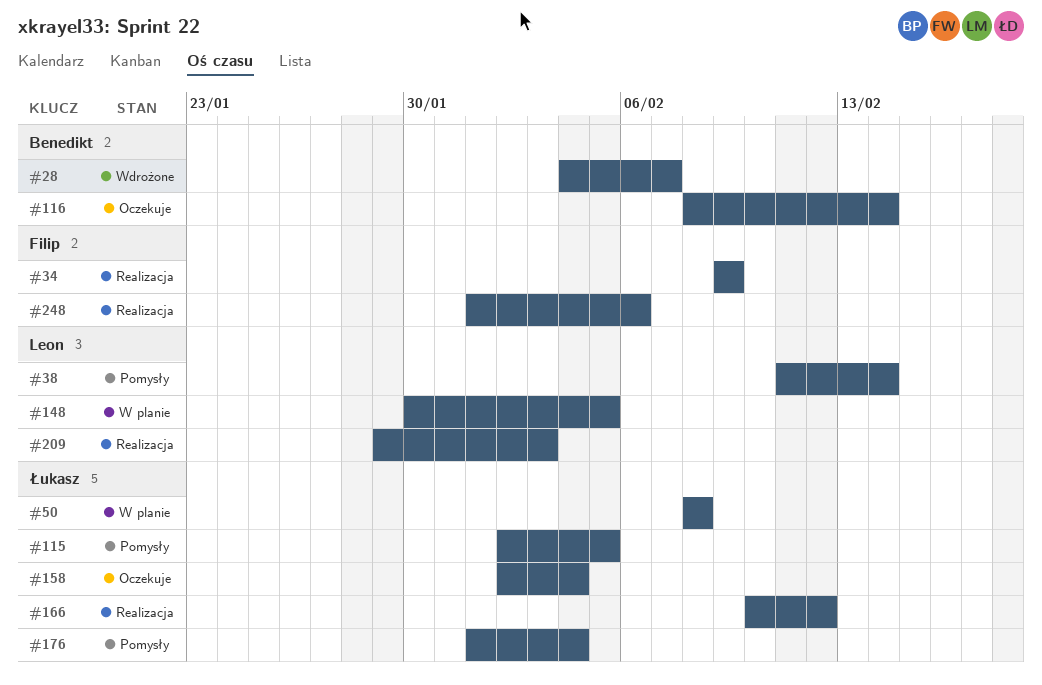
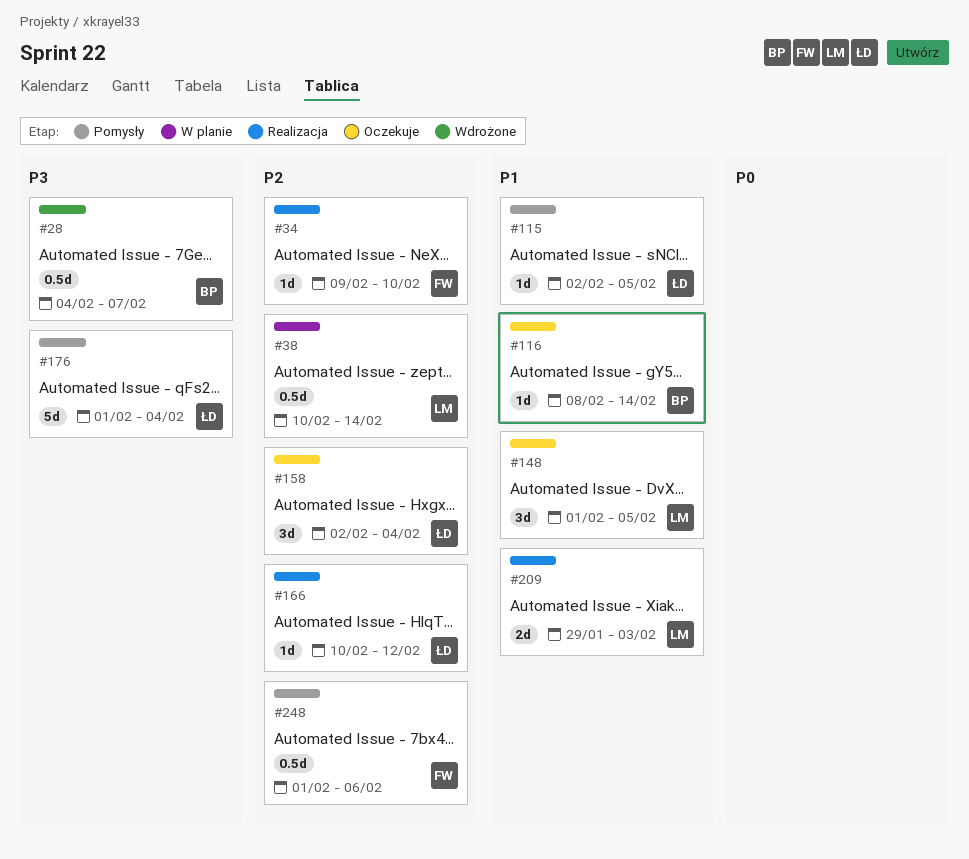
#34, due: Feb 9 -> Feb 10
#38, status: Pomysły -> W planie
#38, start: Feb 11 -> Feb 10
#50: present -> none
#148, status: W planie -> Oczekuje
#148, start: Jan 30 -> Feb 1
#248, status: Realizacja -> Pomysły

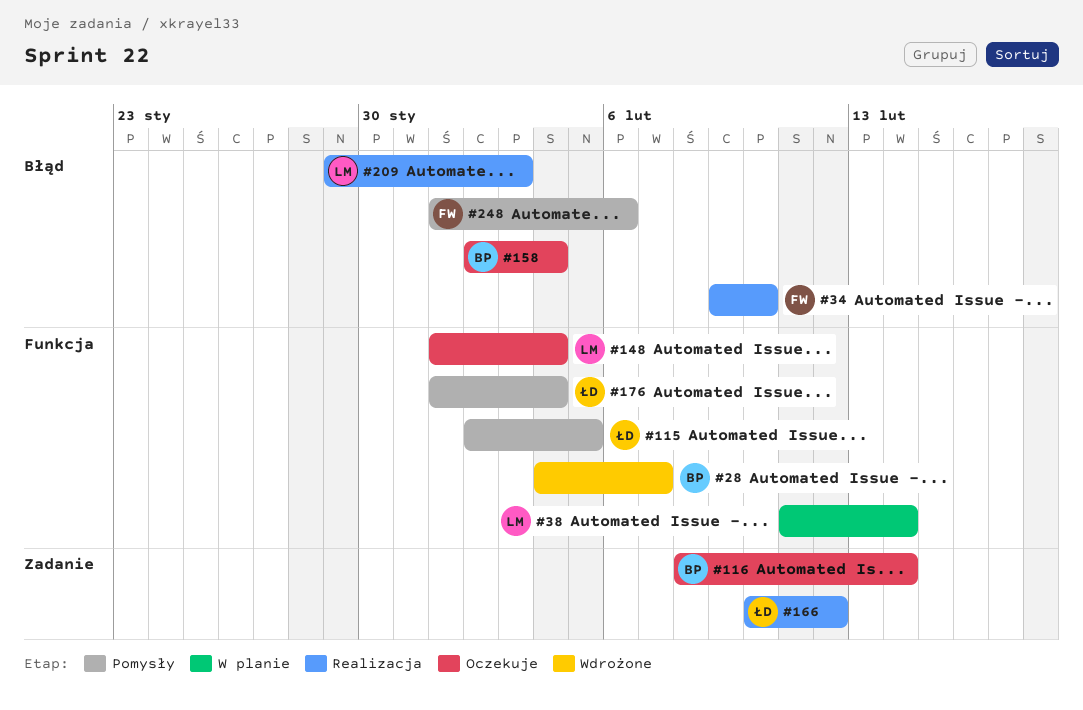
#38, start: Feb 10 -> Feb 11
#148, due: Feb 5 -> Feb 4
#158, owner: ŁD -> BP

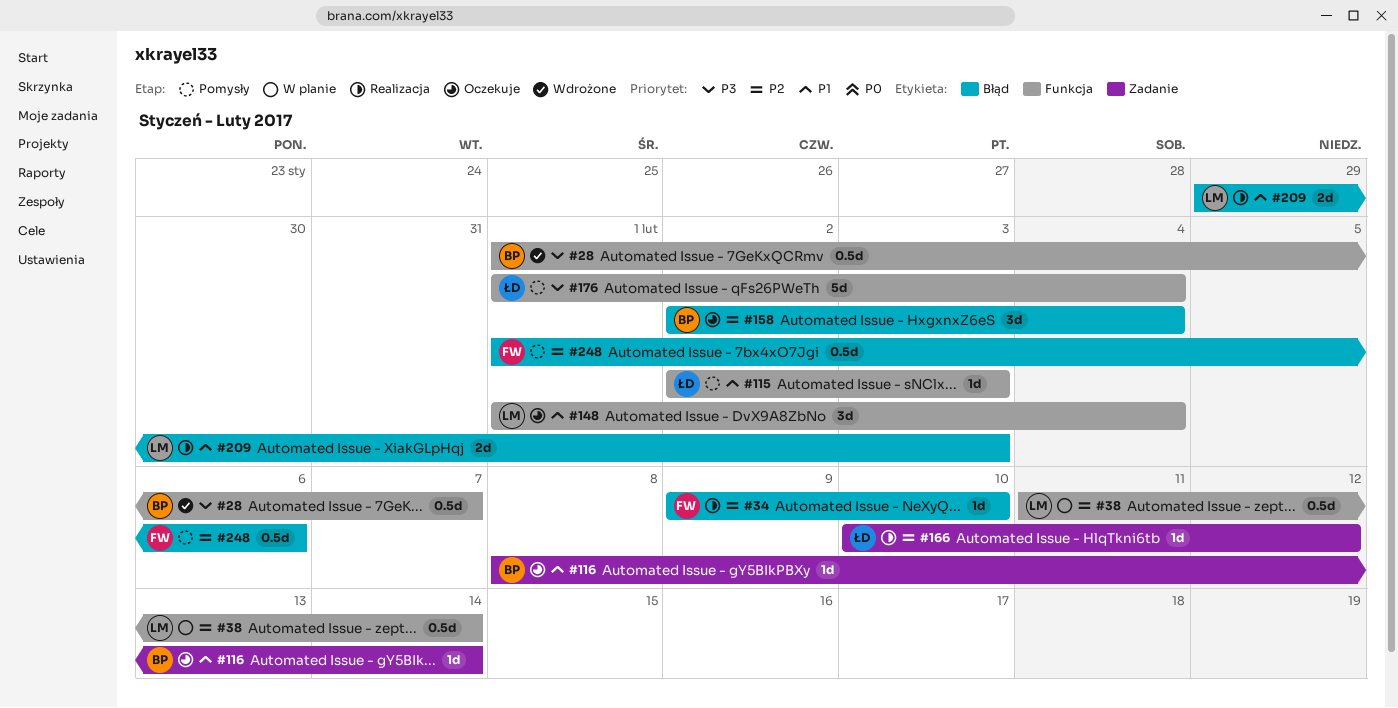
#28, start: Feb 4 -> Feb 1
#115, due: Feb 5 -> Feb 3

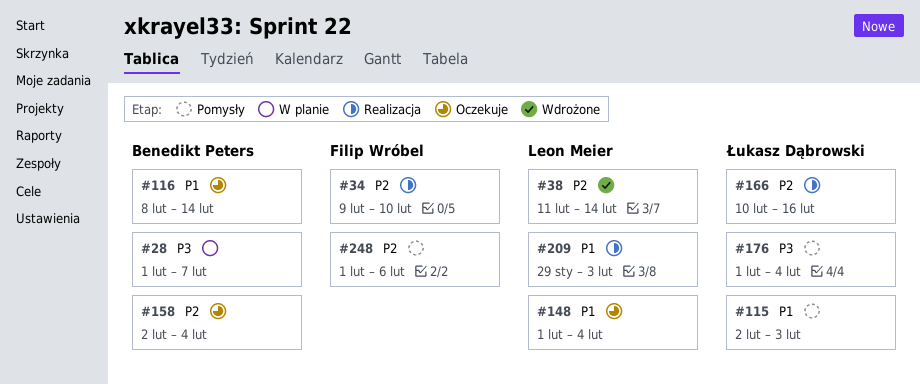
#28, status: Wdrożone -> W planie
#38, status: W planie -> Wdrożone
#166, due: Feb 12 -> Feb 16

